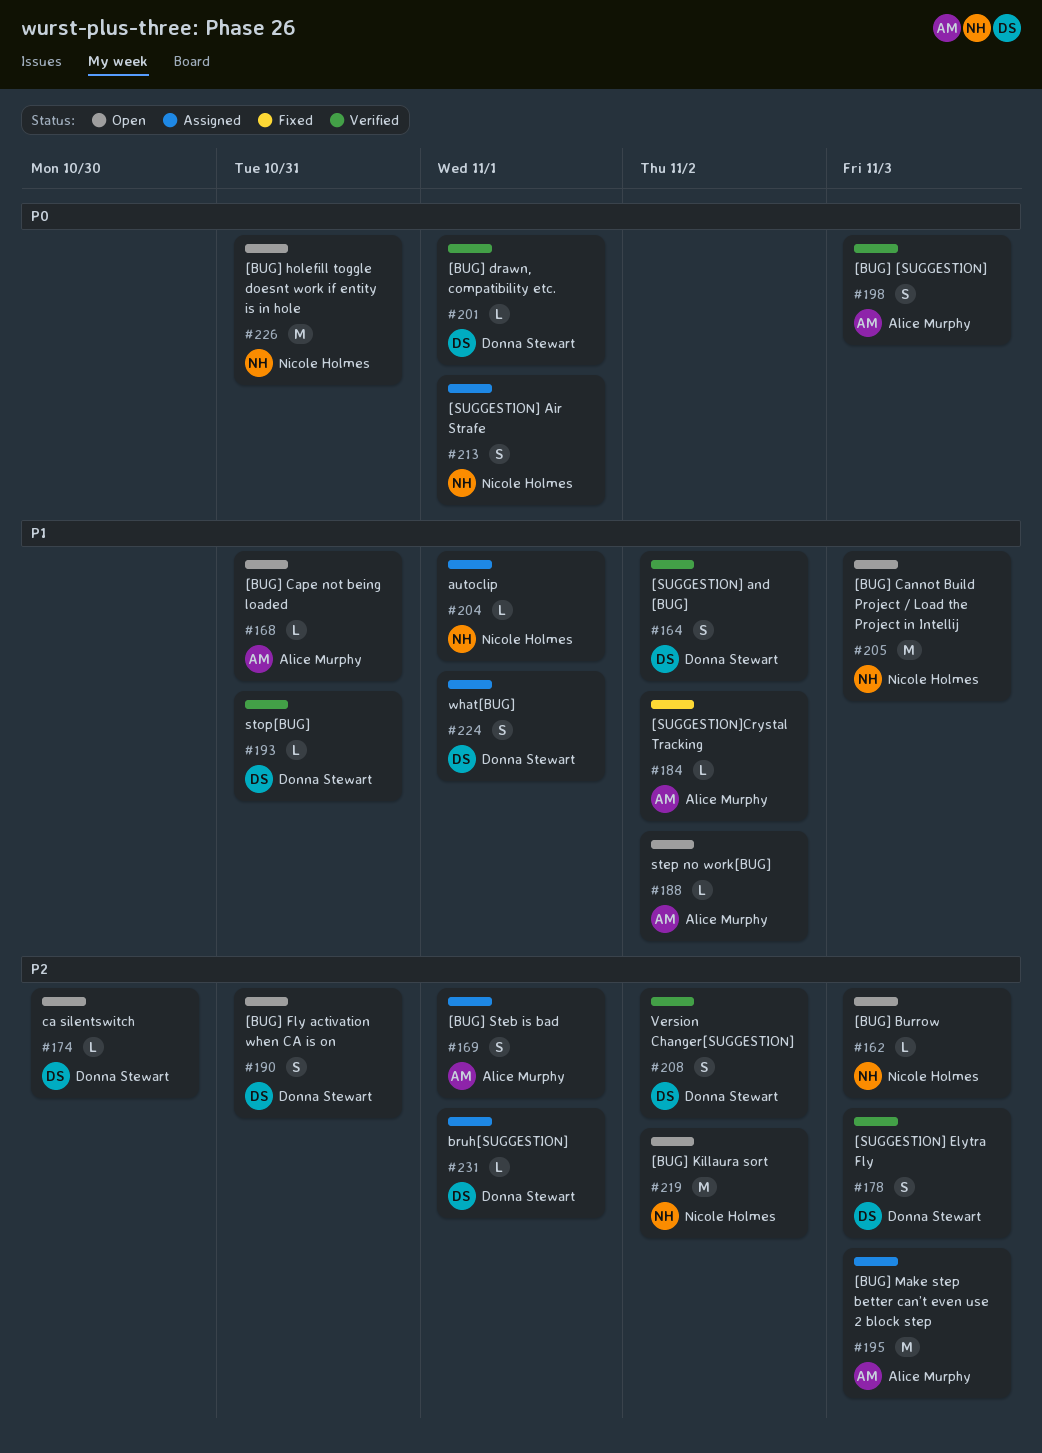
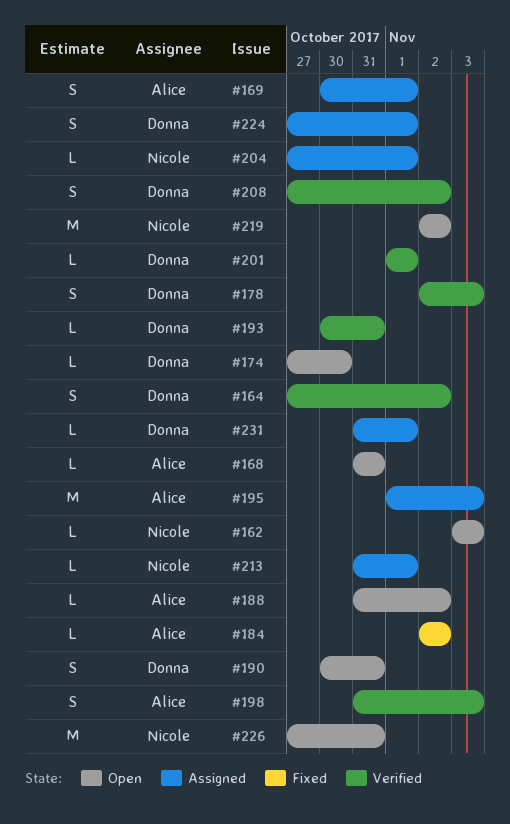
#205: present -> none
#213, estimate: S -> L

